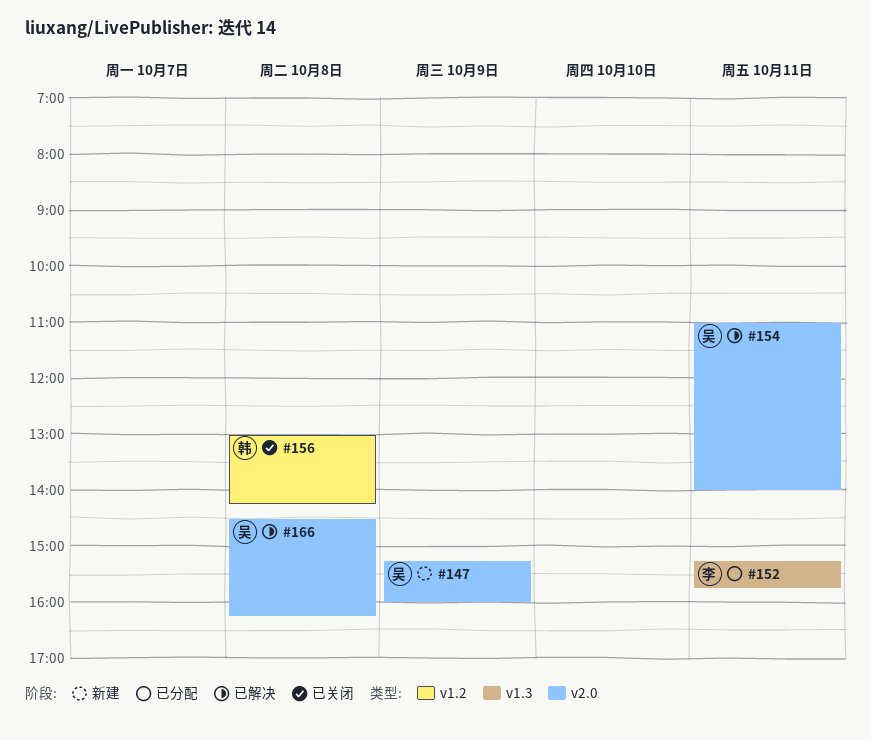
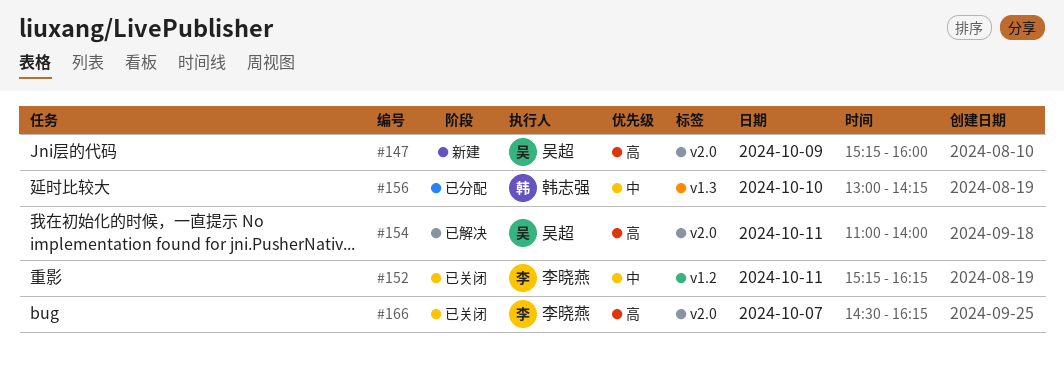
#152, status: 已分配 -> 已关闭
#152, label: v1.3 -> v1.2
#152, ends: 15:45 -> 16:15
#156, status: 已关闭 -> 已分配
#156, label: v1.2 -> v1.3
#156, day: Oct 8 -> Oct 10
#166, status: 已解决 -> 已关闭
#166, owner: 吴超 -> 李晓燕
#166, day: Oct 8 -> Oct 7

